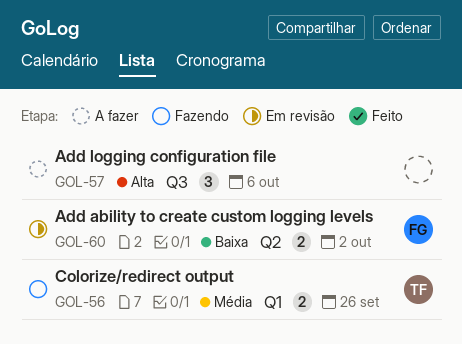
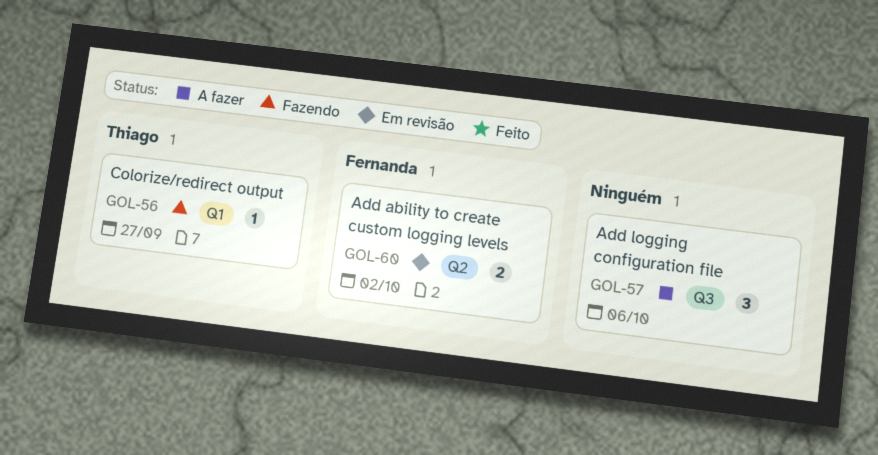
GOL-56, estimate: 2 -> 1
GOL-56, due: Sep 26 -> Sep 27

